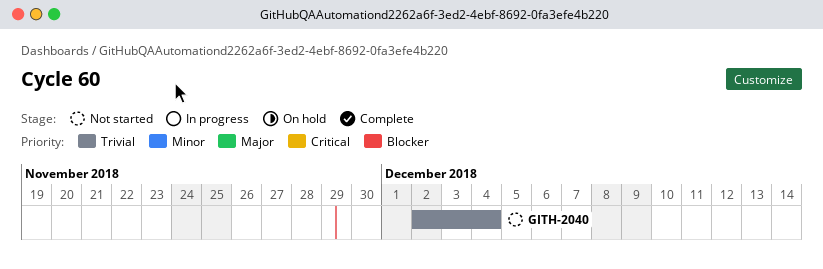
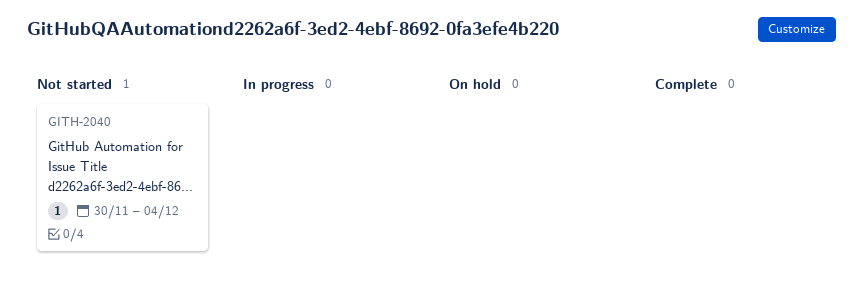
GITH-2040, start: Dec 2 -> Nov 30

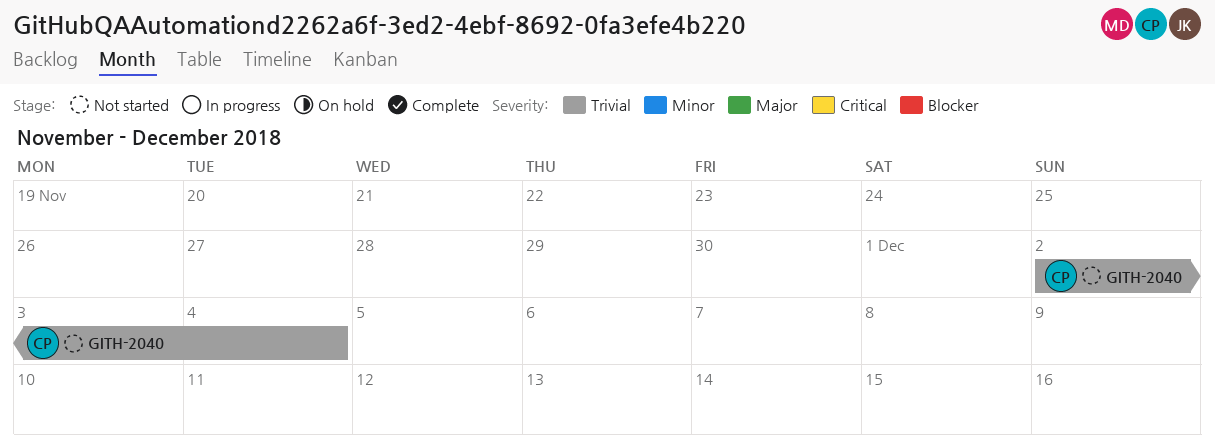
GITH-2040, start: Nov 30 -> Dec 2

